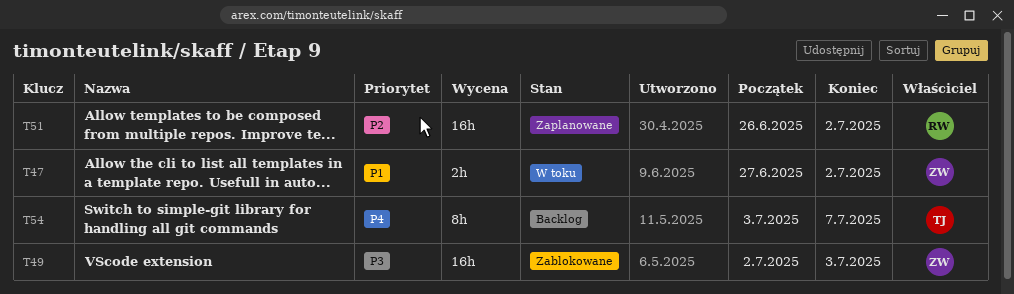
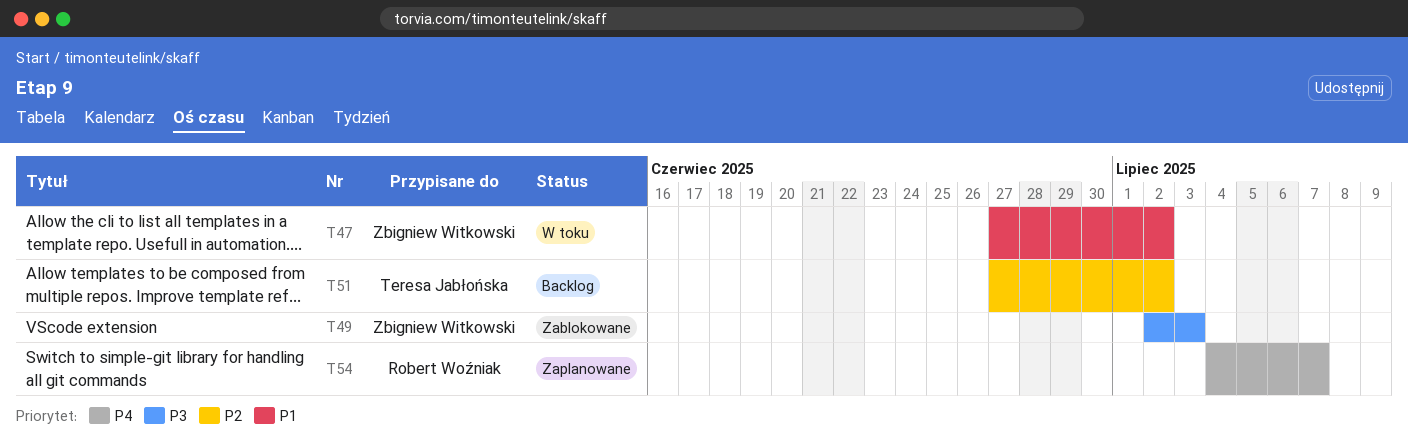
T51, status: Zaplanowane -> Backlog
T51, owner: Robert Woźniak -> Teresa Jabłońska
T51, start: Jun 26 -> Jun 27
T54, status: Backlog -> Zaplanowane
T54, owner: Teresa Jabłońska -> Robert Woźniak
T54, start: Jul 3 -> Jul 4

